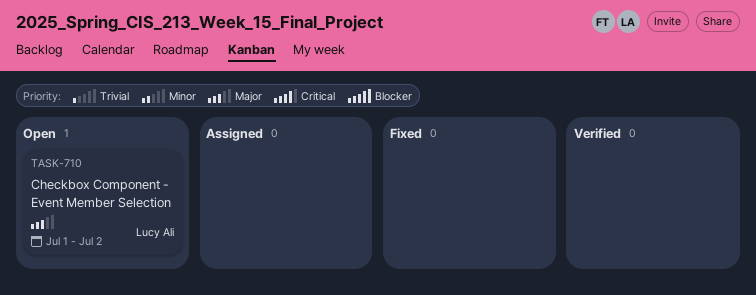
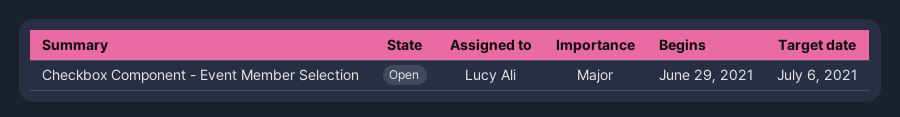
Checkbox Component - Event Member Selection, start: Jul 1 -> Jun 29
Checkbox Component - Event Member Selection, due: Jul 2 -> Jul 6

